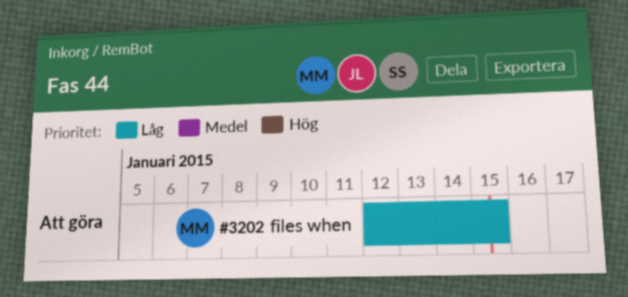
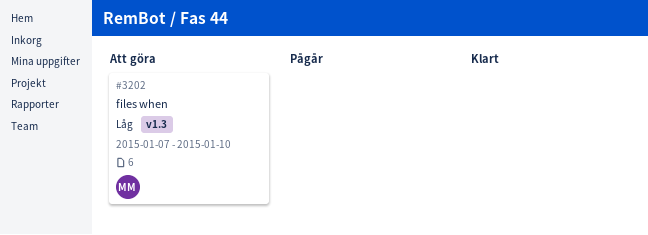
#3202, start: Jan 12 -> Jan 7
#3202, due: Jan 15 -> Jan 10

